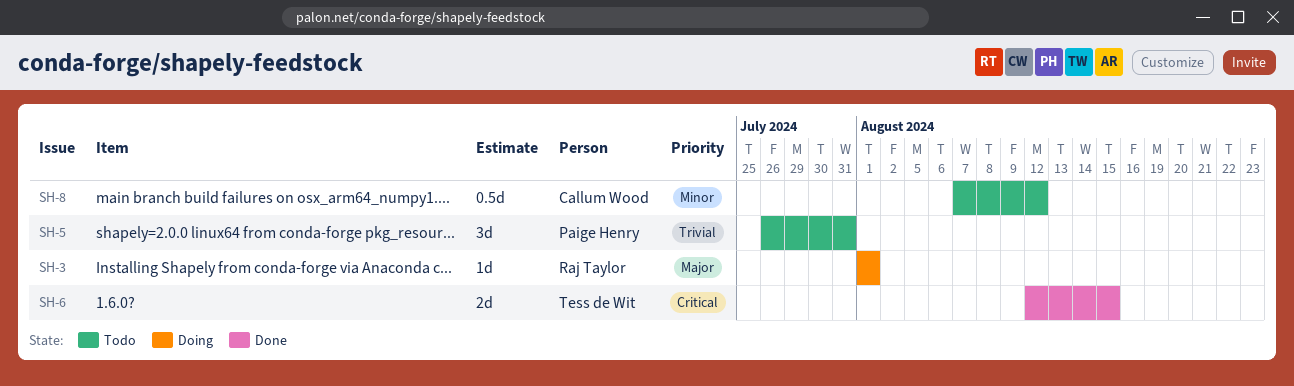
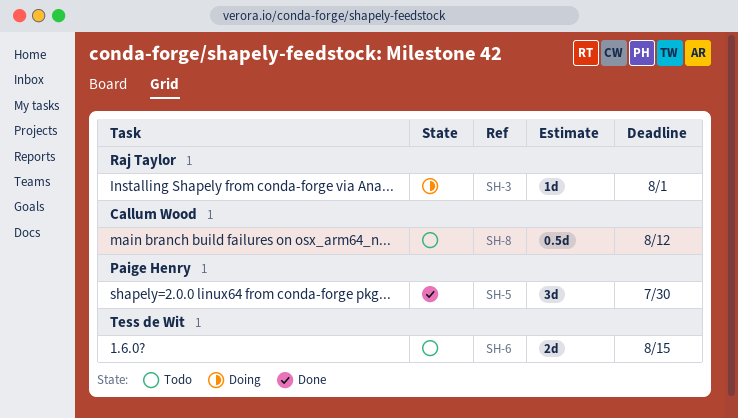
SH-5, status: Todo -> Done
SH-5, due: Jul 31 -> Jul 30
SH-6, status: Done -> Todo

